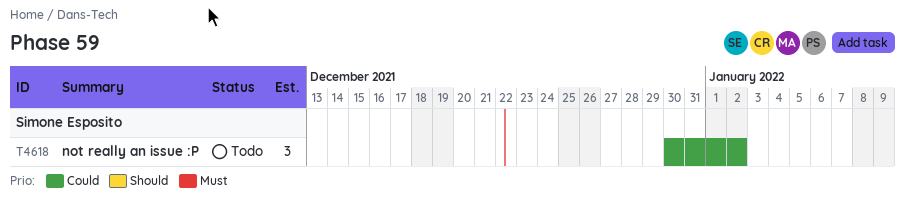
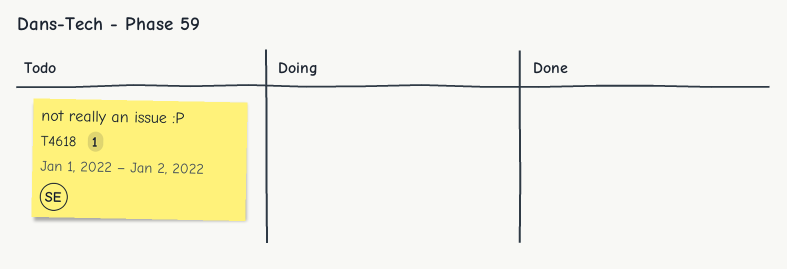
T4618, estimate: 3 -> 1
T4618, start: Dec 30 -> Jan 1

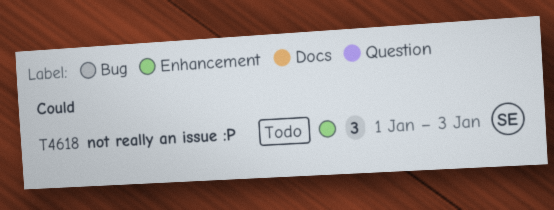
T4618, estimate: 1 -> 3
T4618, due: Jan 2 -> Jan 3

